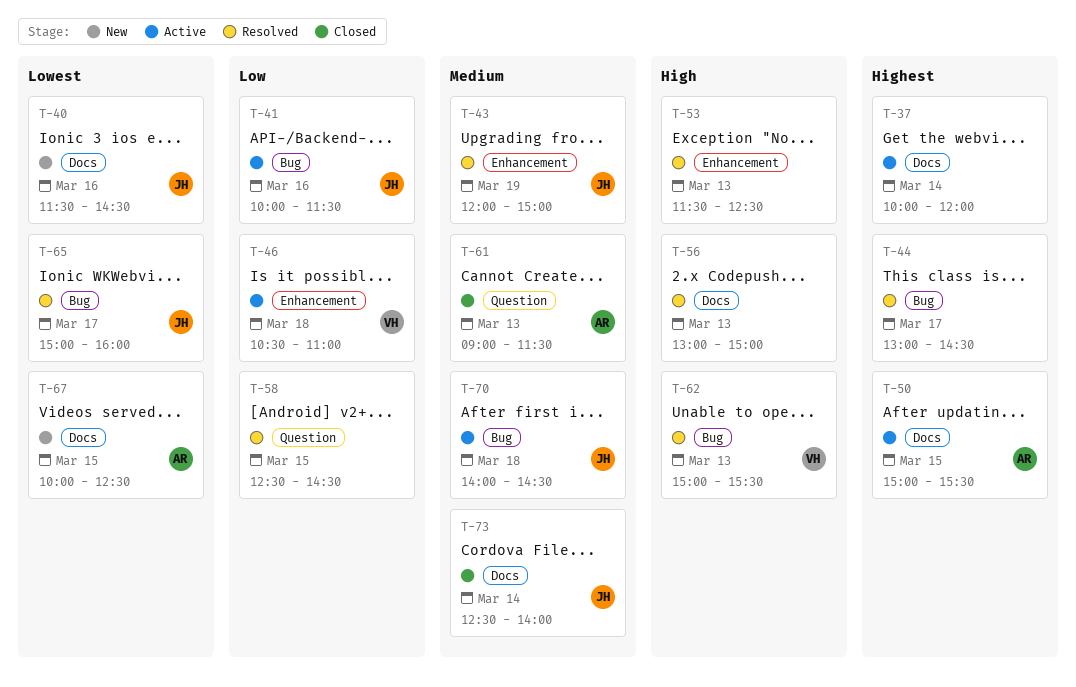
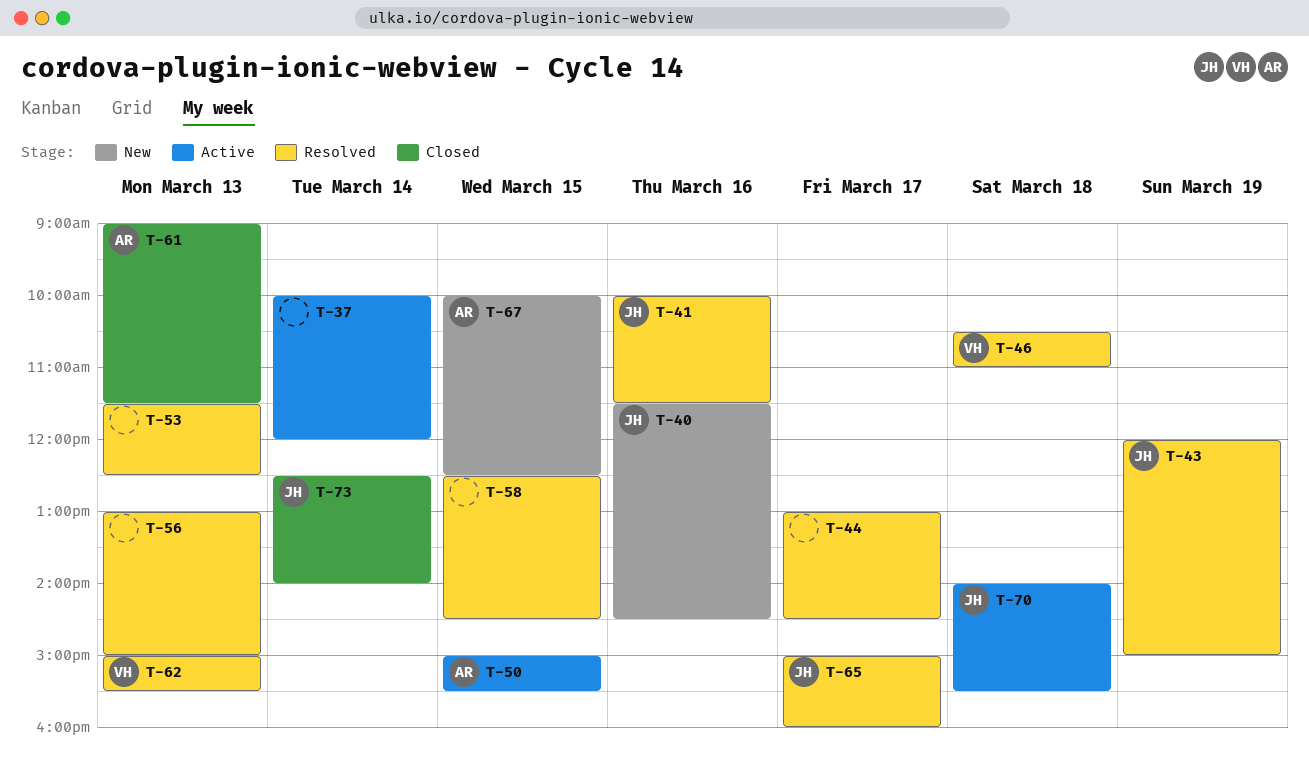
T-41, status: Active -> Resolved
T-46, status: Active -> Resolved
T-70, ends: 14:30 -> 15:30

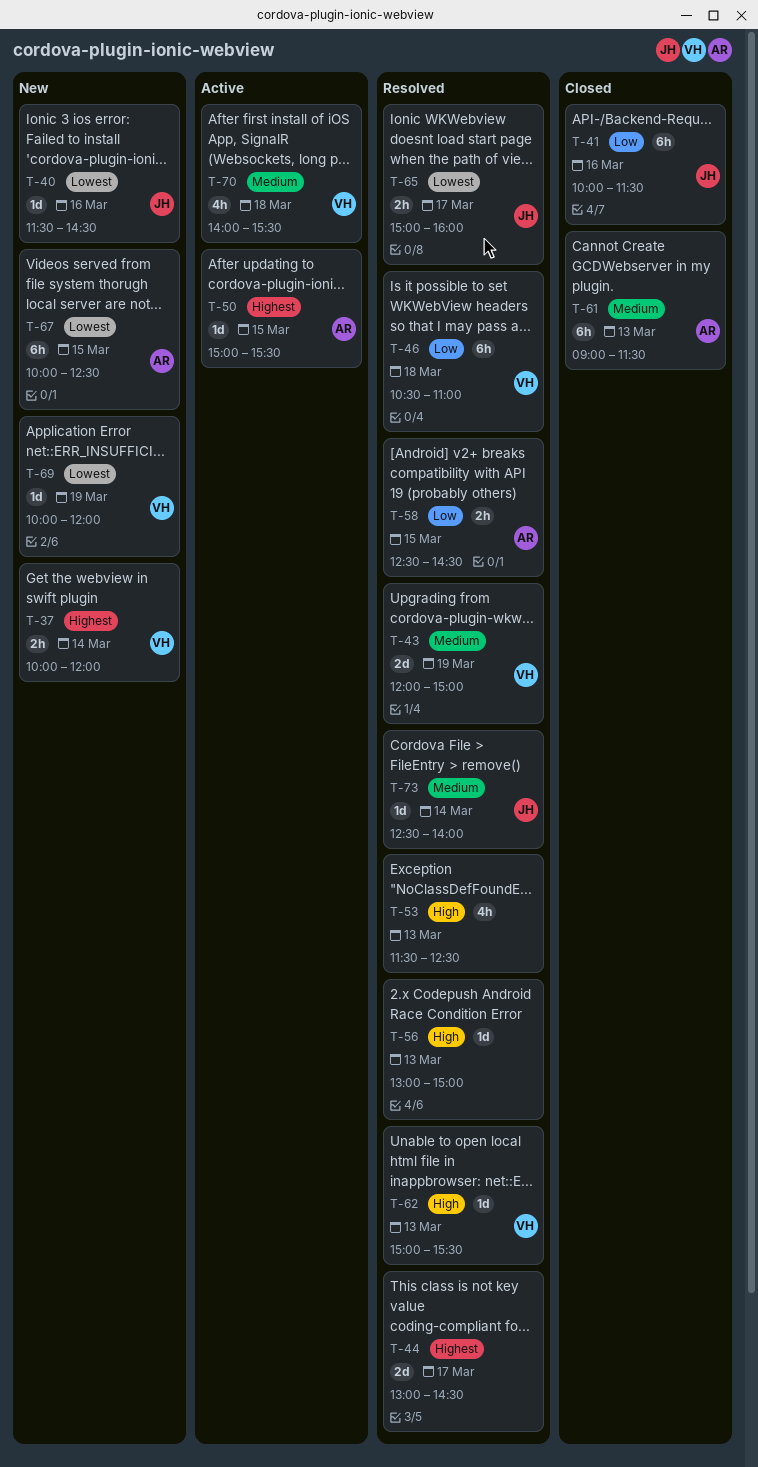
T-37, status: Active -> New
T-37, owner: none -> VH
T-41, status: Resolved -> Closed
T-43, owner: JH -> VH
T-58, owner: none -> AR
T-69: none -> present
T-70, owner: JH -> VH
T-73, status: Closed -> Resolved

